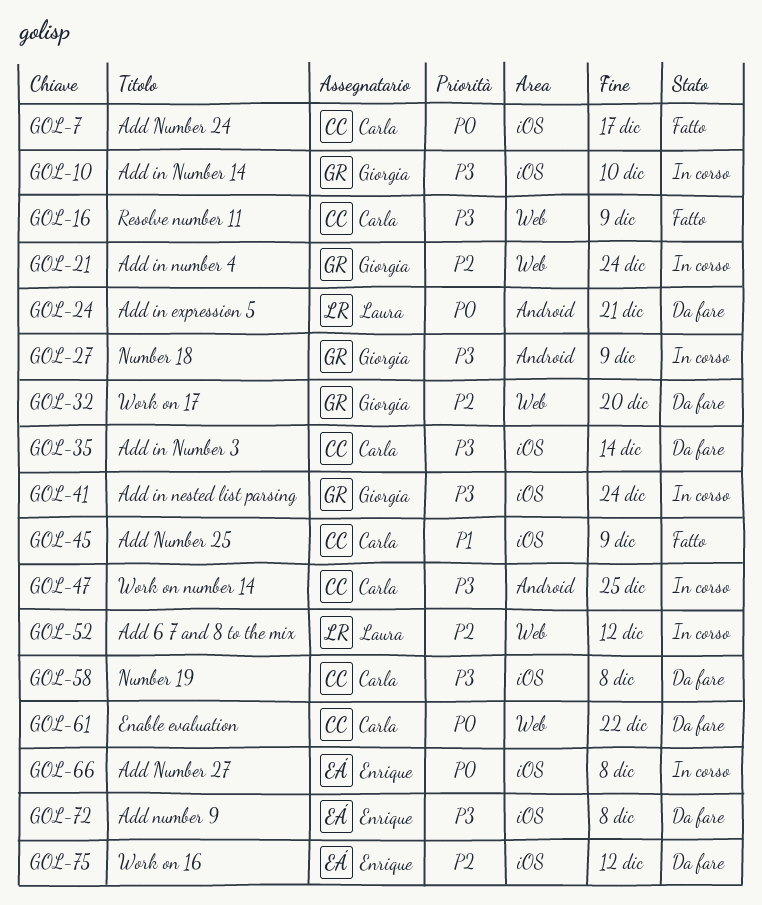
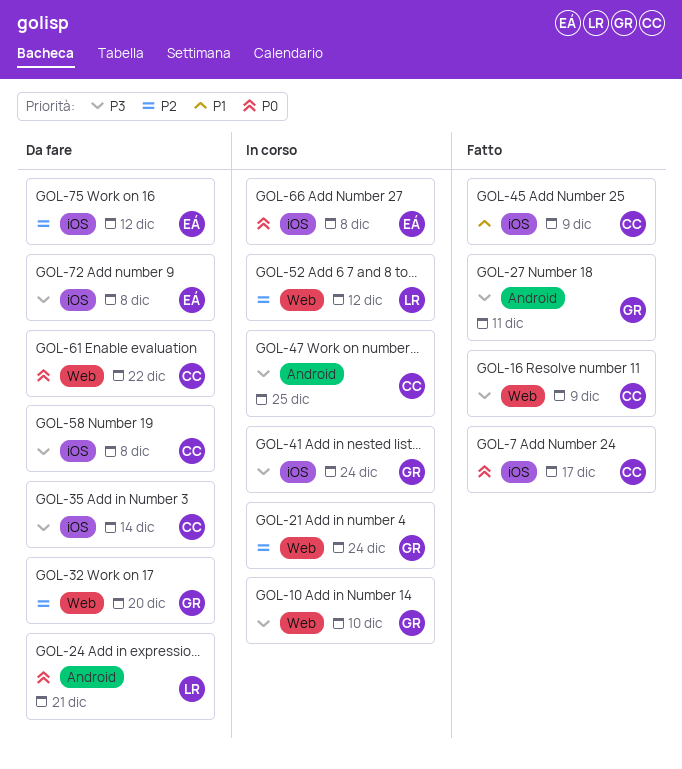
GOL-10, label: iOS -> Web
GOL-27, status: In corso -> Fatto
GOL-27, due: Dec 9 -> Dec 11

